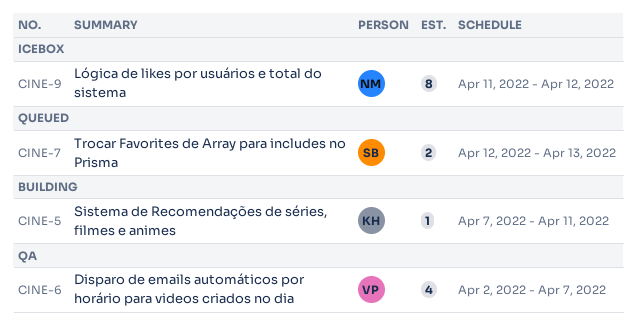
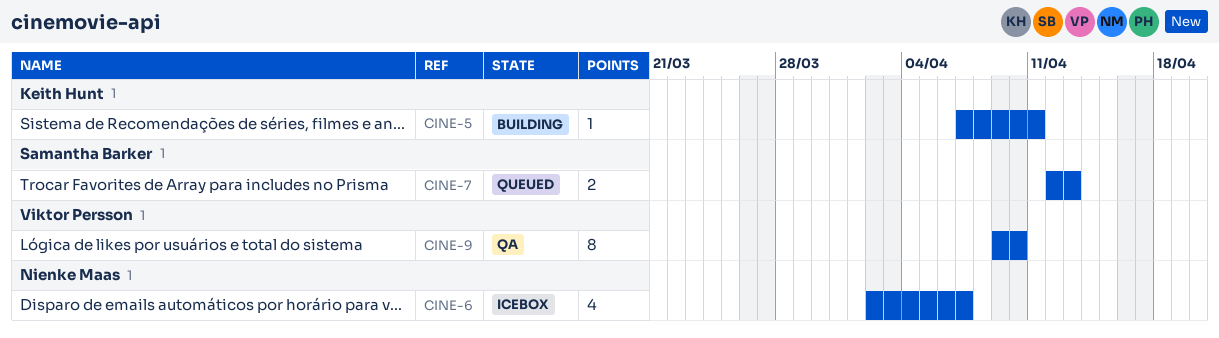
CINE-6, status: QA -> Icebox
CINE-6, owner: Viktor Persson -> Nienke Maas
CINE-9, status: Icebox -> QA
CINE-9, owner: Nienke Maas -> Viktor Persson
CINE-9, start: Apr 11 -> Apr 9
CINE-9, due: Apr 12 -> Apr 10

